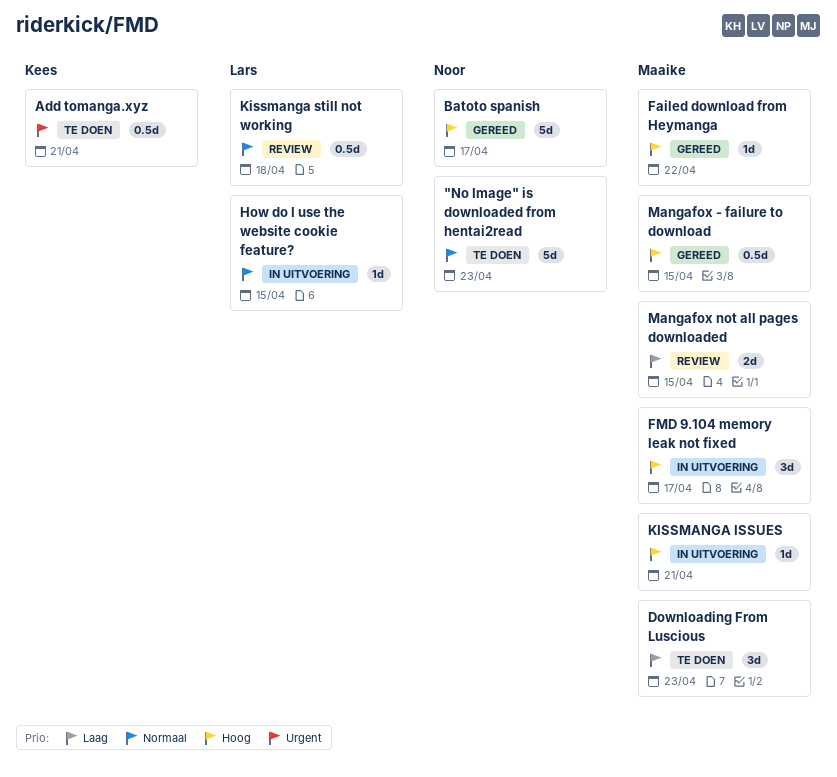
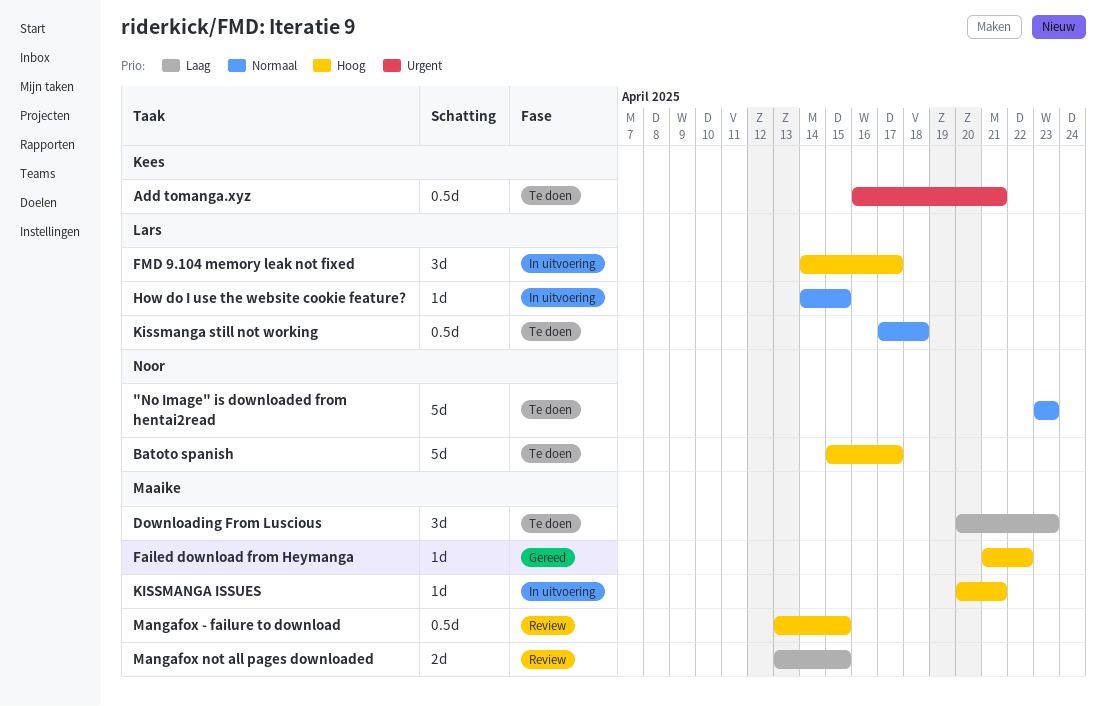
Batoto spanish, status: Gereed -> Te doen
FMD 9.104 memory leak not fixed, owner: Maaike -> Lars
Kissmanga still not working, status: Review -> Te doen
Mangafox - failure to download, status: Gereed -> Review

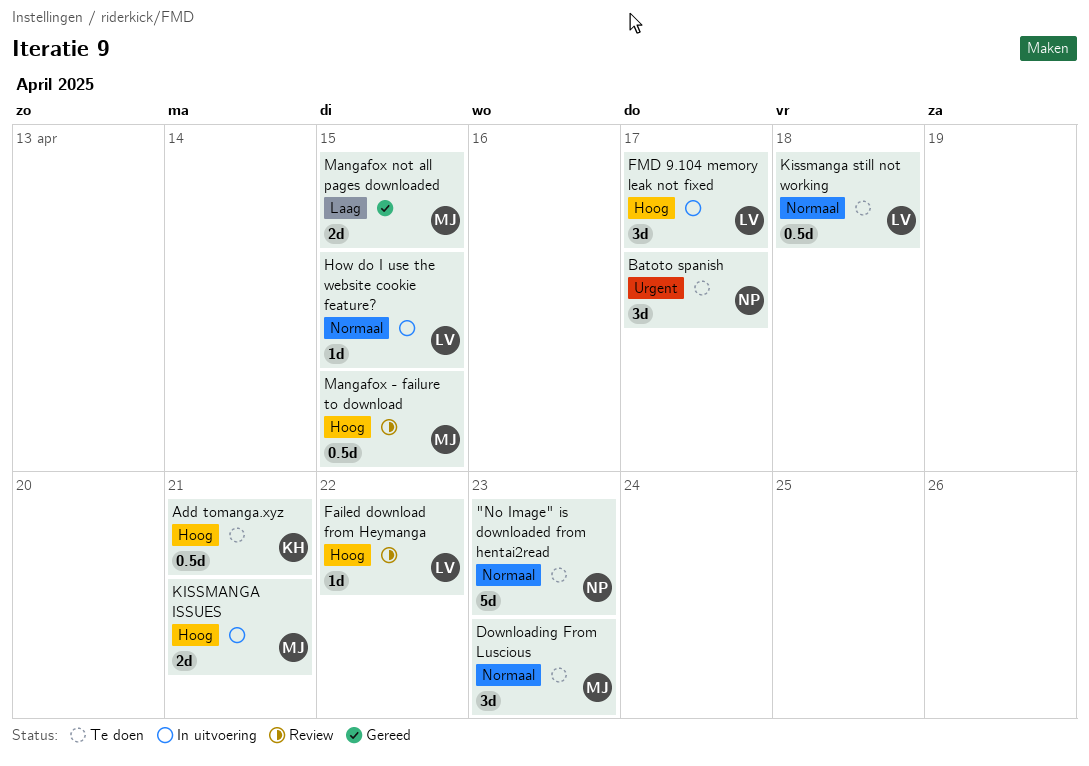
Add tomanga.xyz, priority: Urgent -> Hoog
Batoto spanish, priority: Hoog -> Urgent
Batoto spanish, estimate: 5d -> 3d
Downloading From Luscious, priority: Laag -> Normaal
Failed download from Heymanga, status: Gereed -> Review
Failed download from Heymanga, owner: Maaike -> Lars
KISSMANGA ISSUES, estimate: 1d -> 2d
Mangafox not all pages downloaded, status: Review -> Gereed

